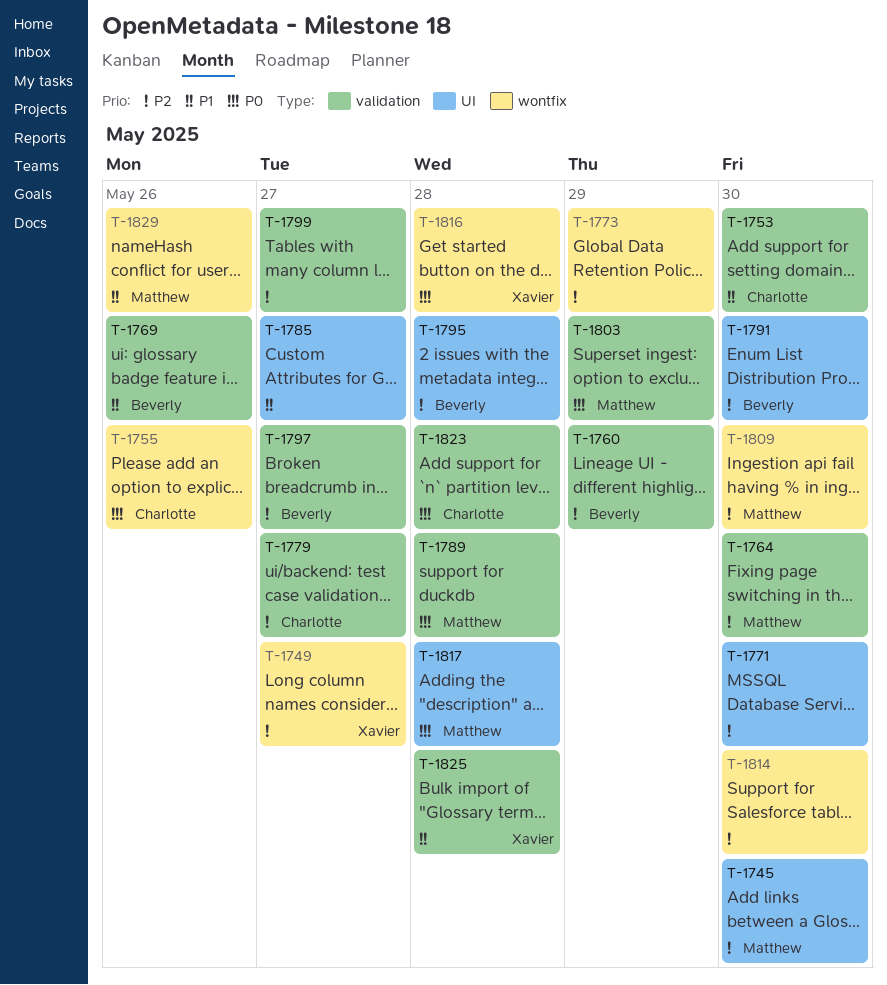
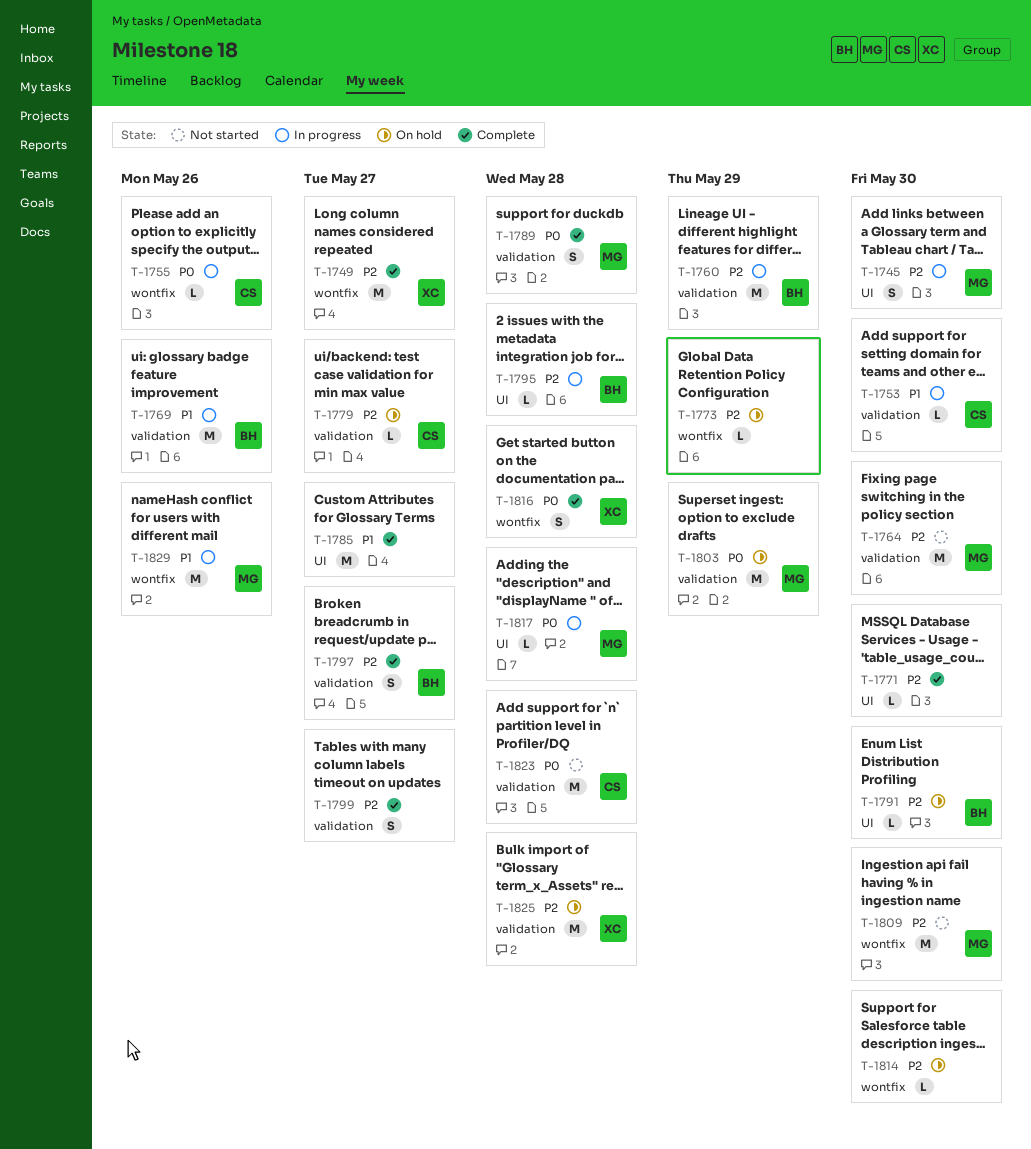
T-1825, priority: P1 -> P2

